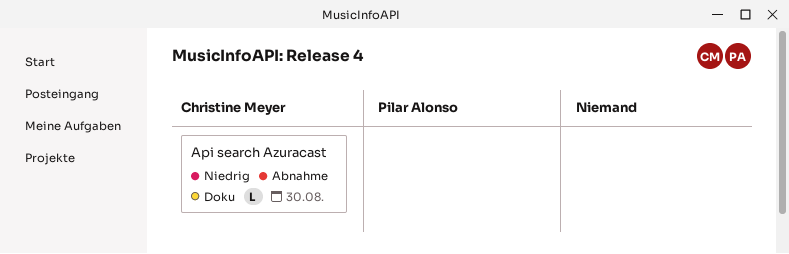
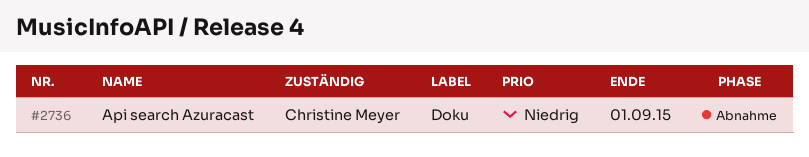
Api search Azuracast, due: Aug 30 -> Sep 1

